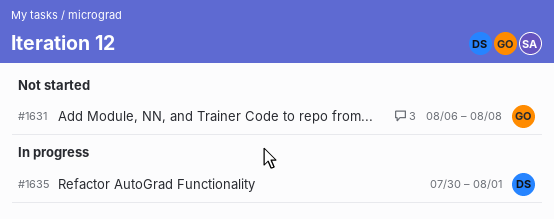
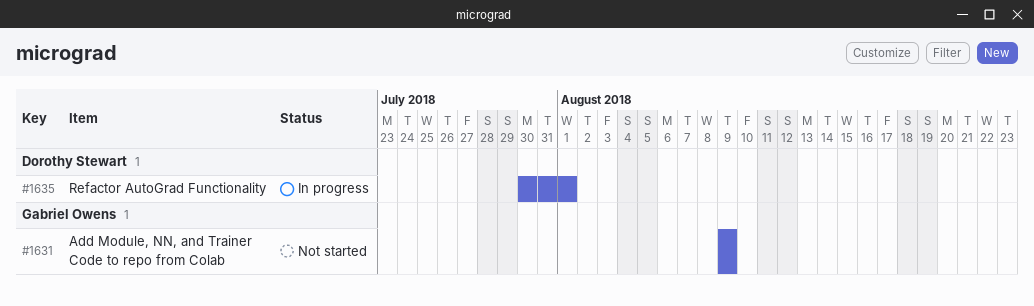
#1631, start: Aug 6 -> Aug 9
#1631, due: Aug 8 -> Aug 9

